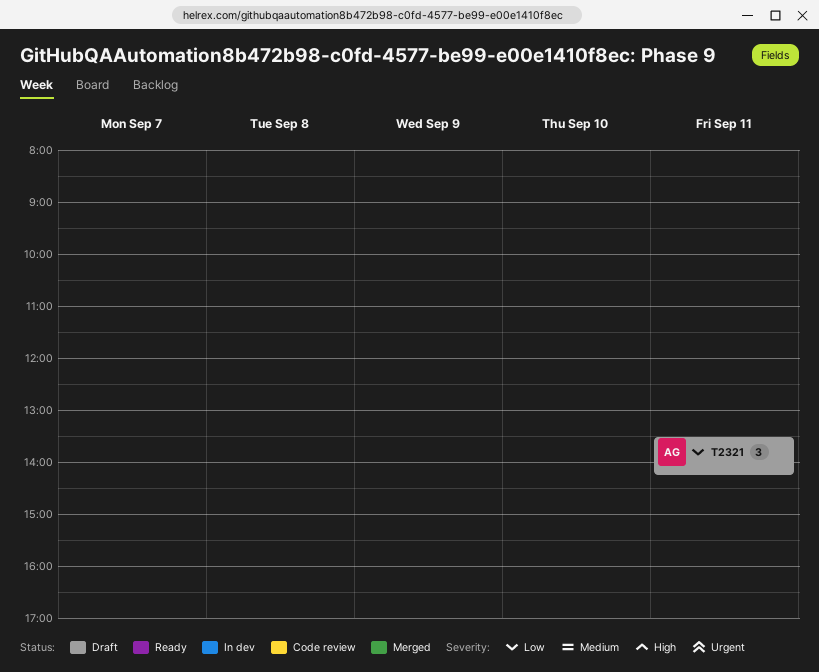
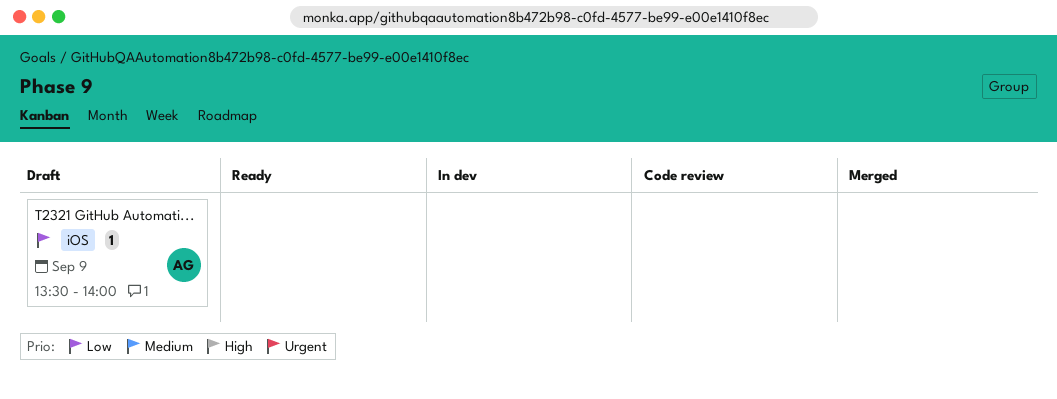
T2321, estimate: 3 -> 1
T2321, day: Sep 11 -> Sep 9
T2321, ends: 14:15 -> 14:00

